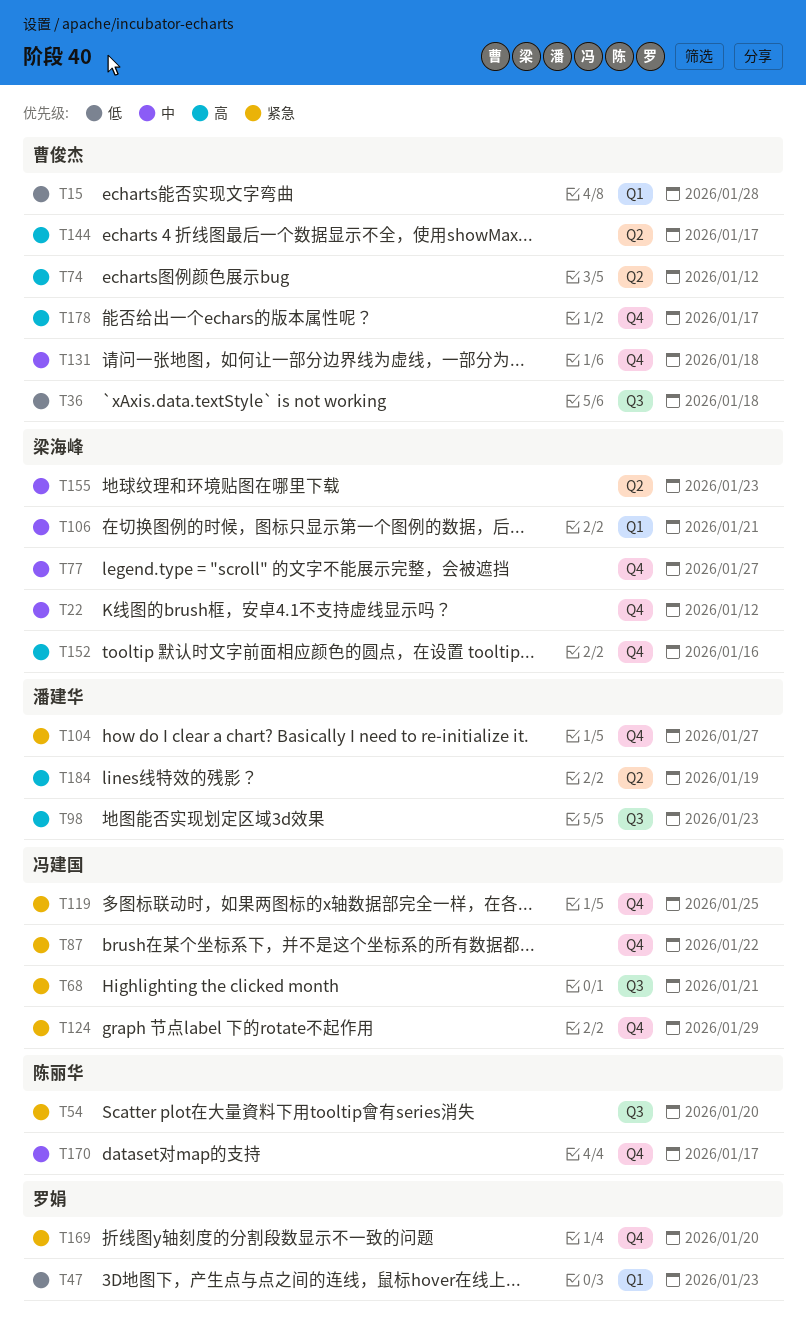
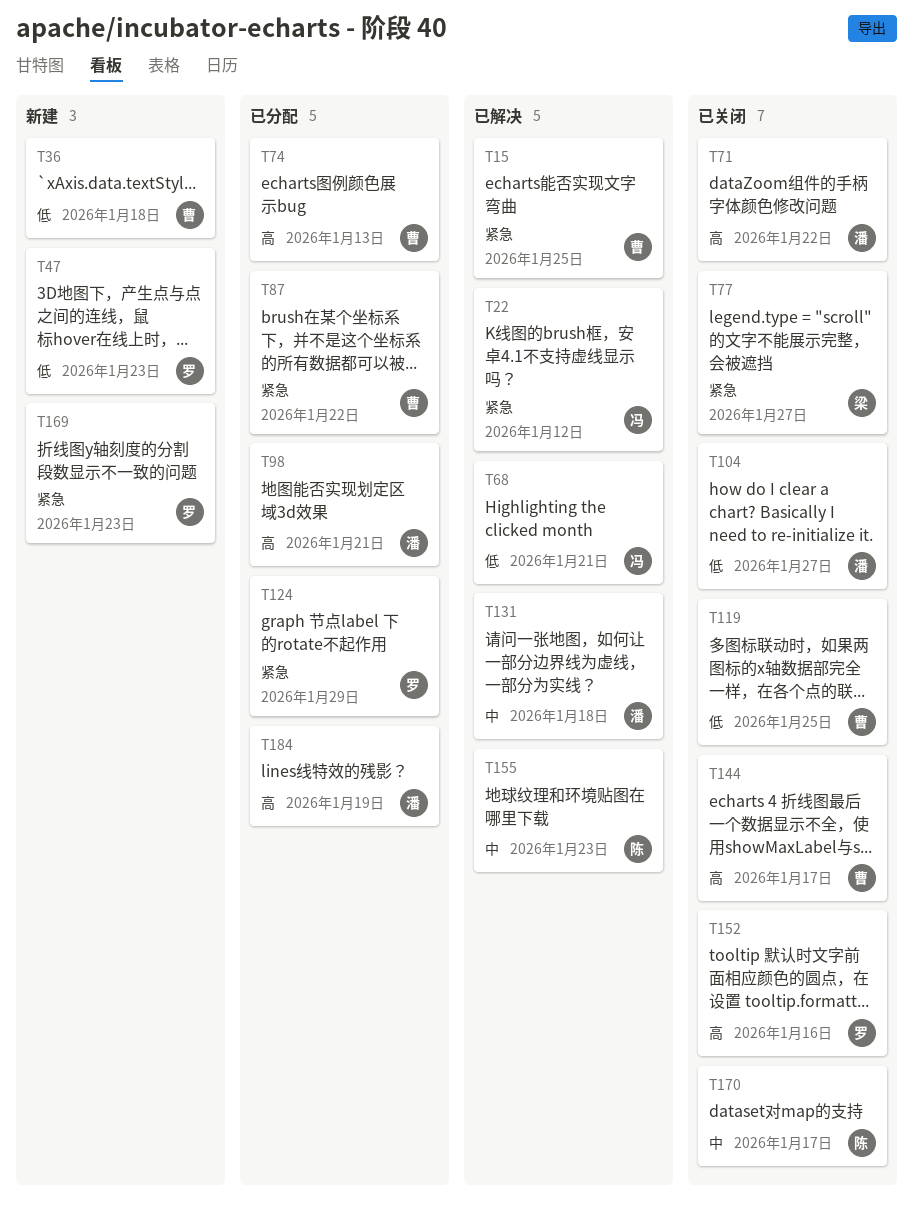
T15, priority: 低 -> 紧急
T15, due: Jan 28 -> Jan 25
T22, owner: 梁海峰 -> 冯建国
T22, priority: 中 -> 紧急
T54: present -> none
T68, priority: 紧急 -> 低
T71: none -> present
T74, due: Jan 12 -> Jan 13
T77, priority: 中 -> 紧急
T87, owner: 冯建国 -> 曹俊杰
T98, due: Jan 23 -> Jan 21
T104, priority: 紧急 -> 低
T106: present -> none
T119, owner: 冯建国 -> 曹俊杰
T119, priority: 紧急 -> 低
T124, owner: 冯建国 -> 罗娟
T131, owner: 曹俊杰 -> 潘建华
T152, owner: 梁海峰 -> 罗娟
T155, owner: 梁海峰 -> 陈丽华
T169, due: Jan 20 -> Jan 23
T178: present -> none

